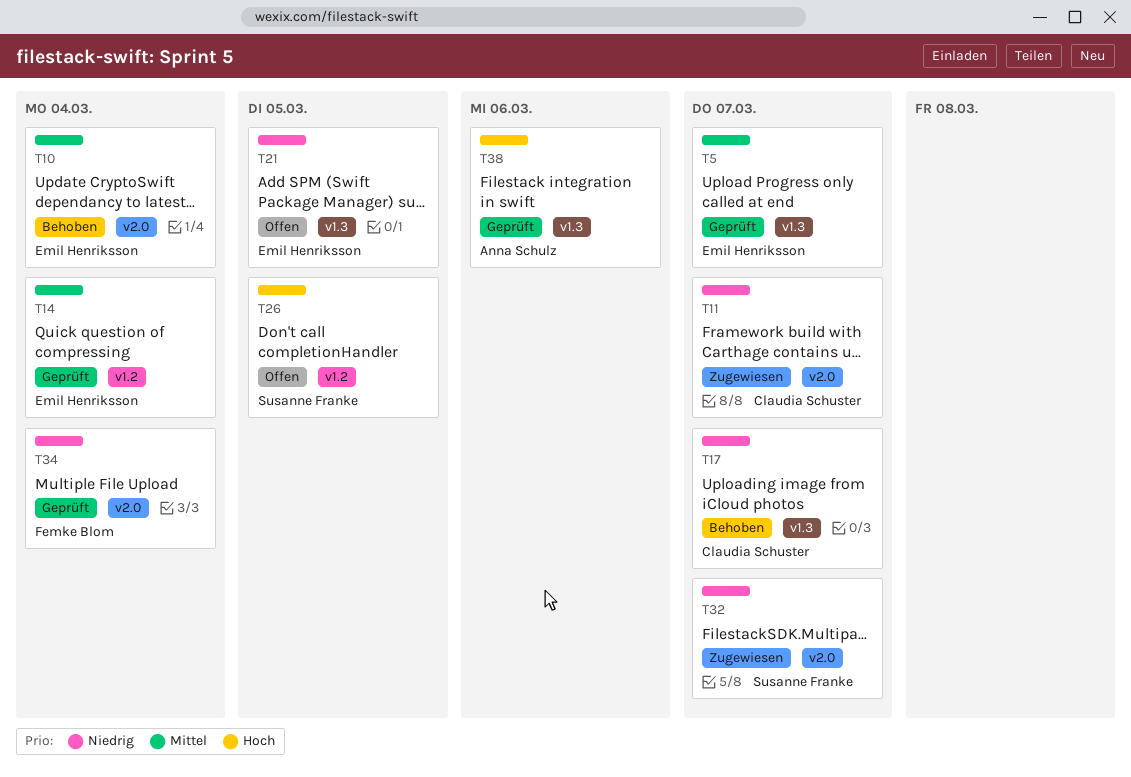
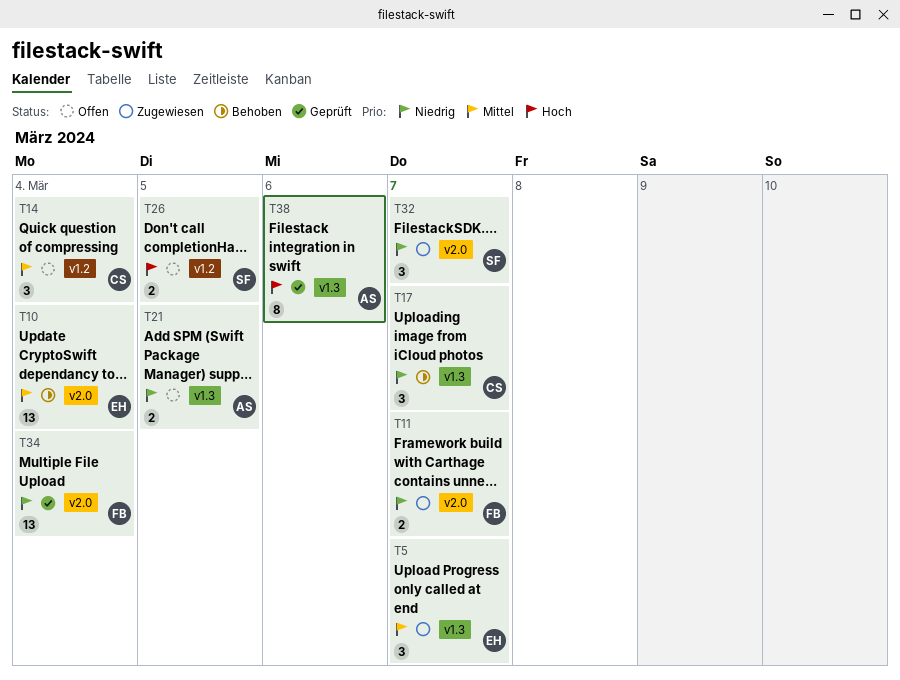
T5, status: Geprüft -> Zugewiesen
T11, owner: Claudia Schuster -> Femke Blom
T14, status: Geprüft -> Offen
T14, owner: Emil Henriksson -> Claudia Schuster
T21, owner: Emil Henriksson -> Anna Schulz

